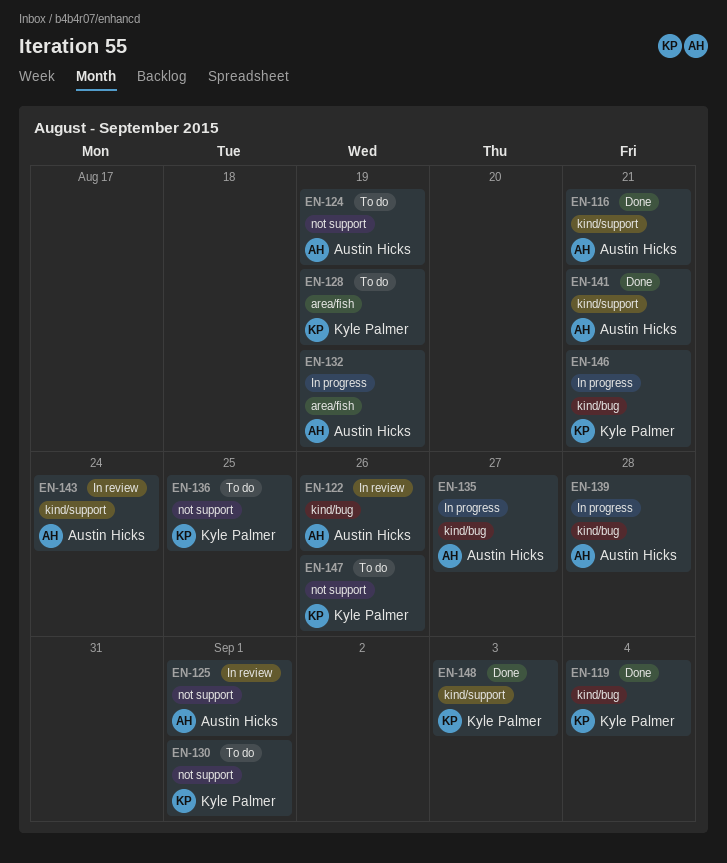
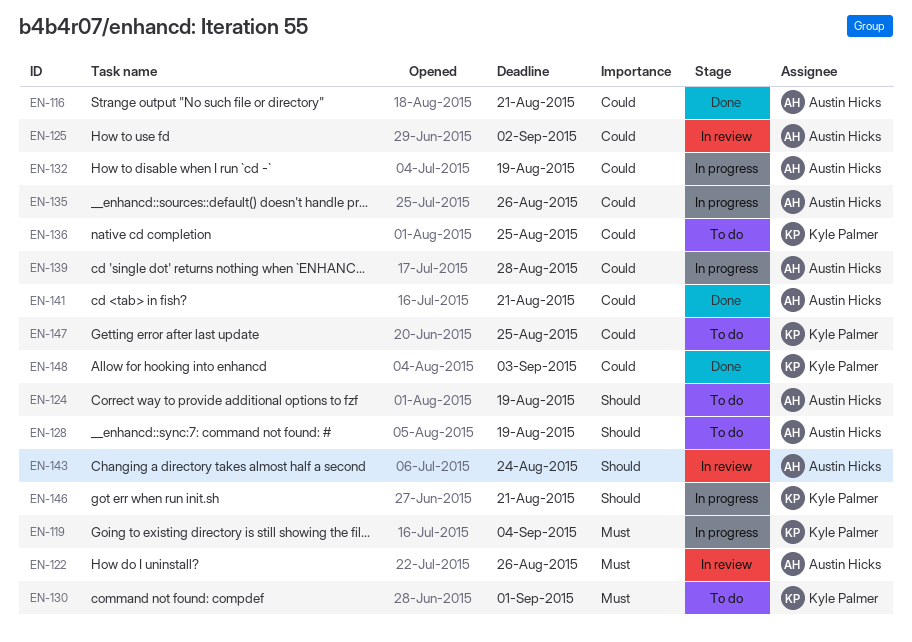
EN-119, status: Done -> In progress
EN-125, due: Sep 1 -> Sep 2
EN-128, owner: Kyle Palmer -> Austin Hicks
EN-135, due: Aug 27 -> Aug 26
EN-147, due: Aug 26 -> Aug 25

